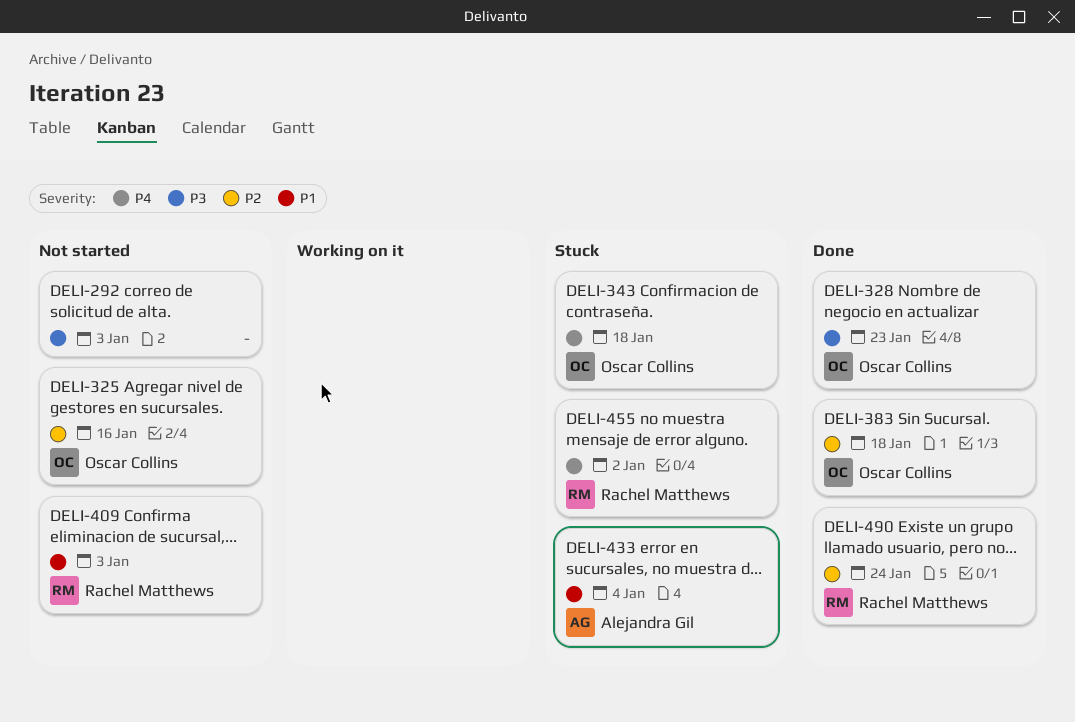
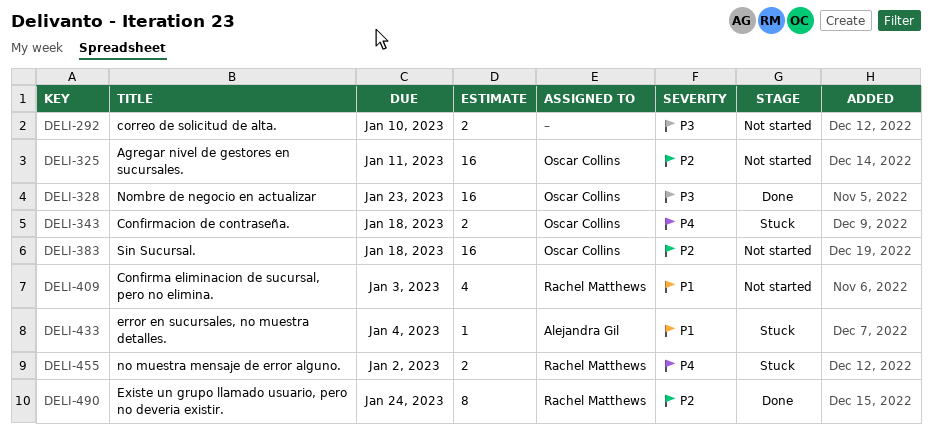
DELI-292, due: Jan 3 -> Jan 10
DELI-325, due: Jan 16 -> Jan 11
DELI-383, status: Done -> Not started

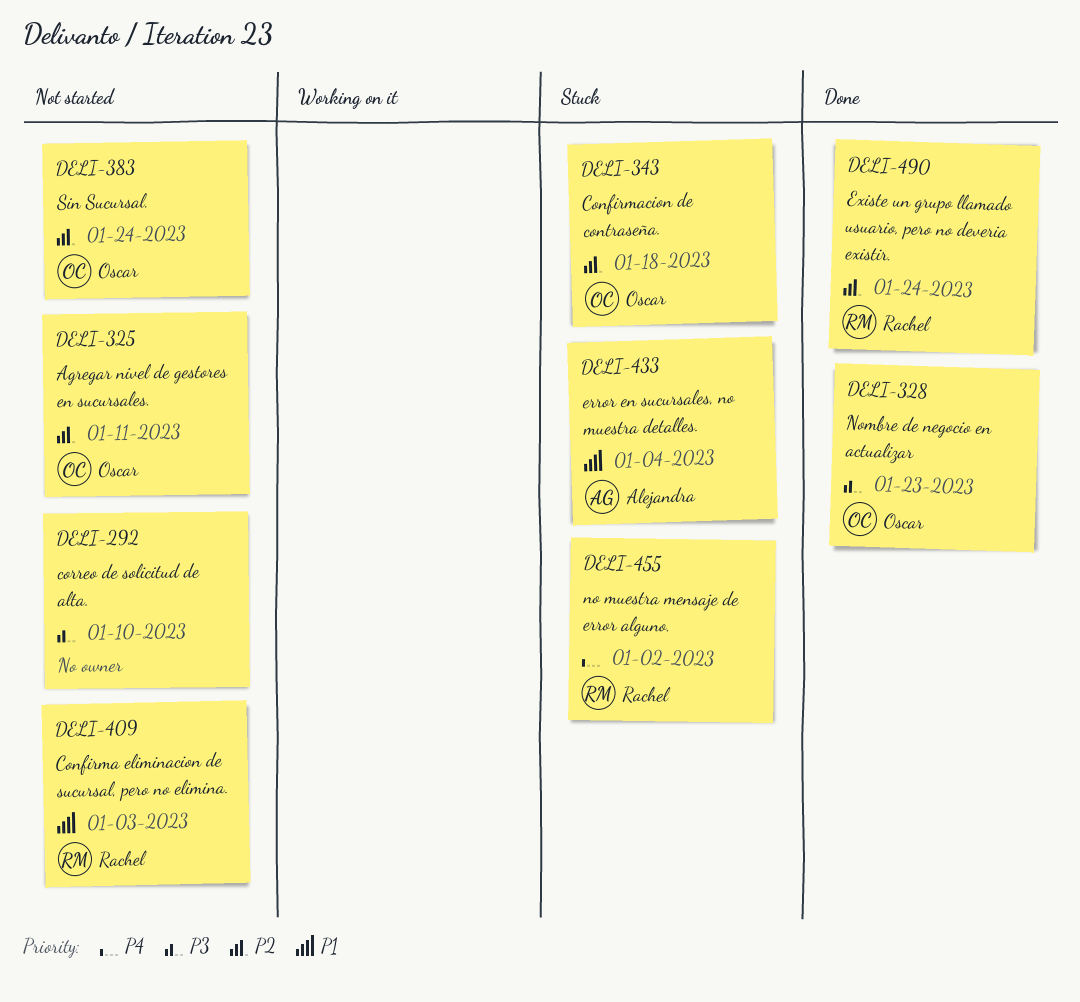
DELI-343, priority: P4 -> P2
DELI-383, due: Jan 18 -> Jan 24

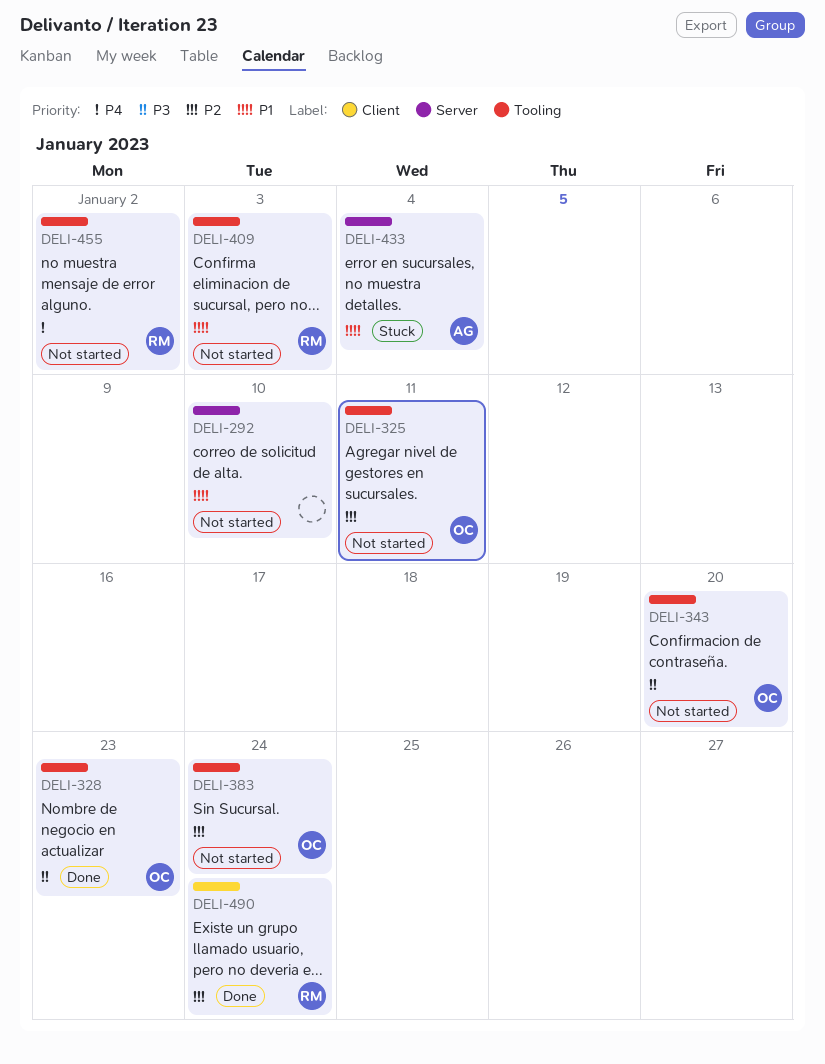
DELI-292, priority: P3 -> P1
DELI-343, status: Stuck -> Not started
DELI-343, priority: P2 -> P3
DELI-343, due: Jan 18 -> Jan 20
DELI-455, status: Stuck -> Not started

